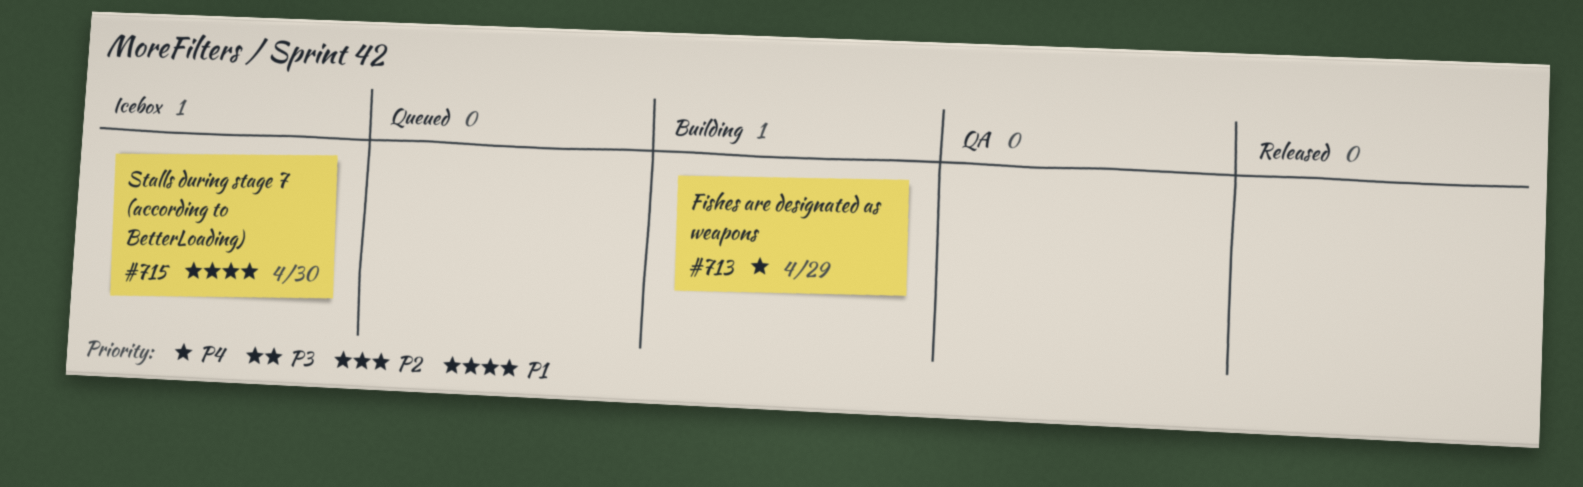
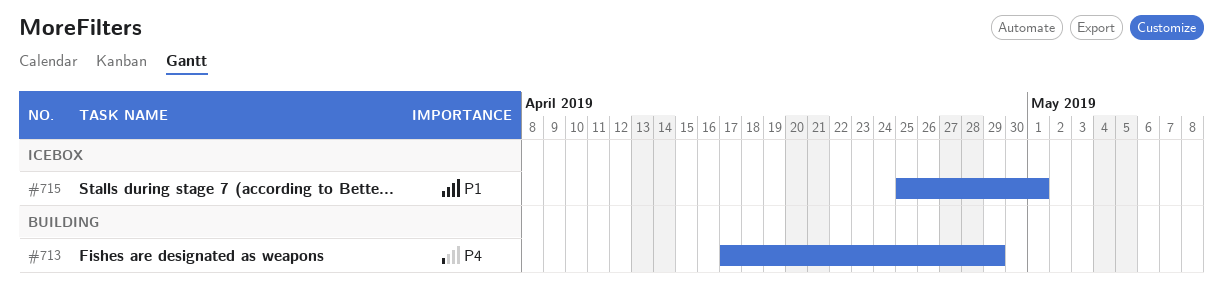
#715, due: Apr 30 -> May 1

